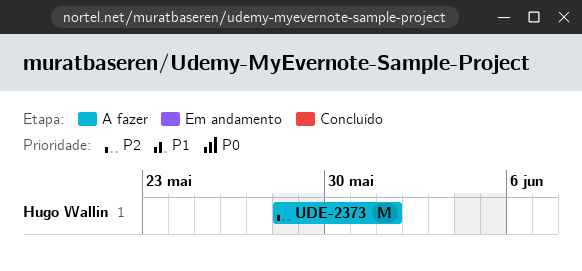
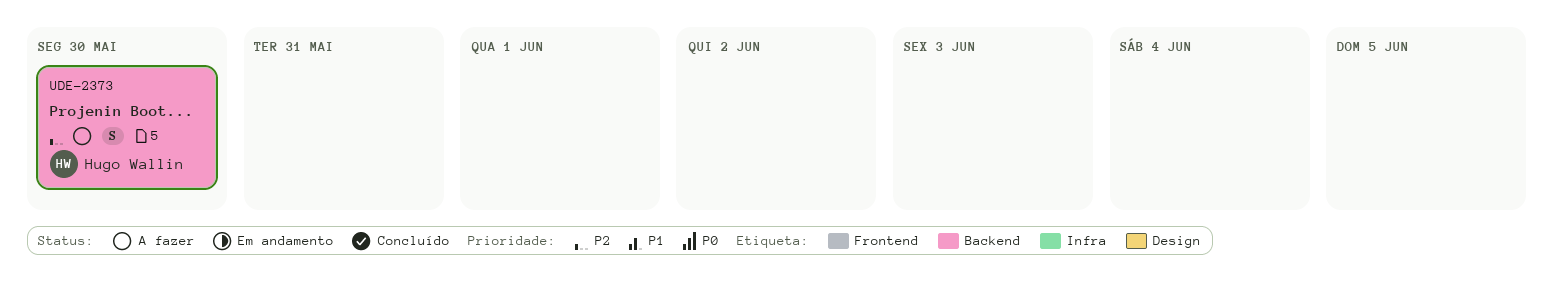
UDE-2373, estimate: M -> S
UDE-2373, due: Jun 1 -> May 30

